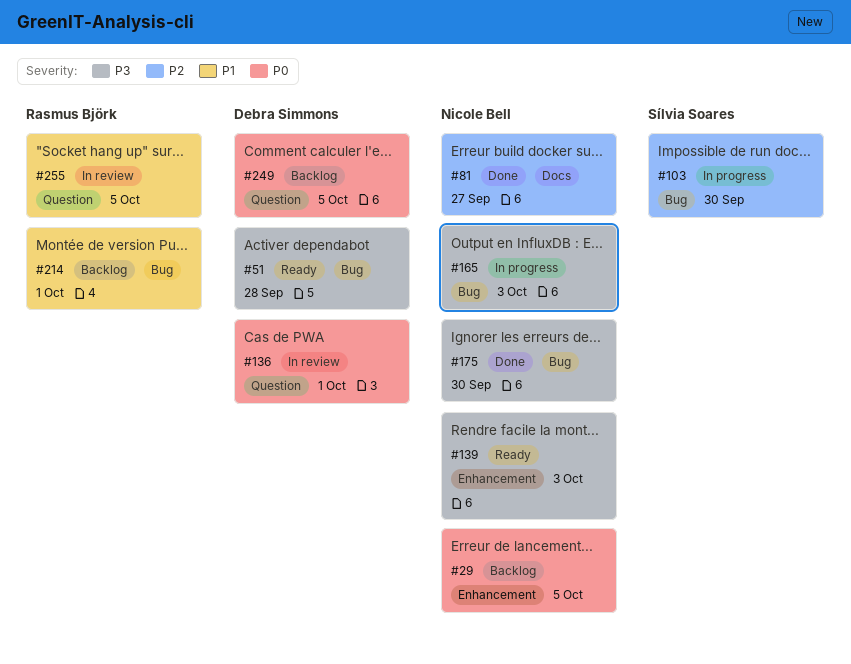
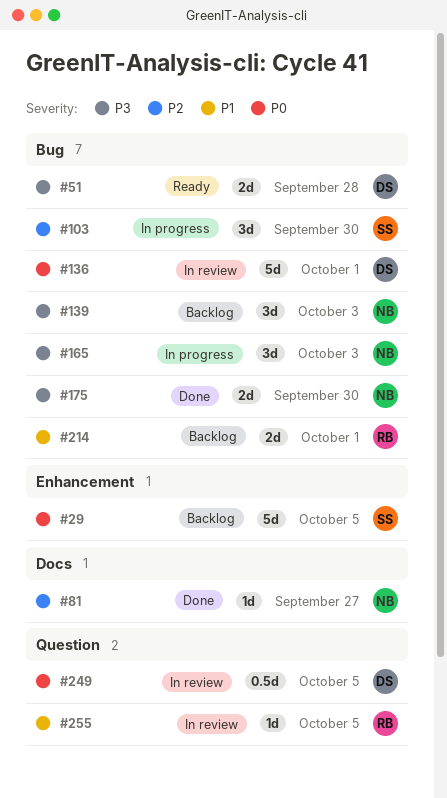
#29, owner: Nicole Bell -> Sílvia Soares
#136, label: Question -> Bug
#139, status: Ready -> Backlog
#139, label: Enhancement -> Bug
#249, status: Backlog -> In review

